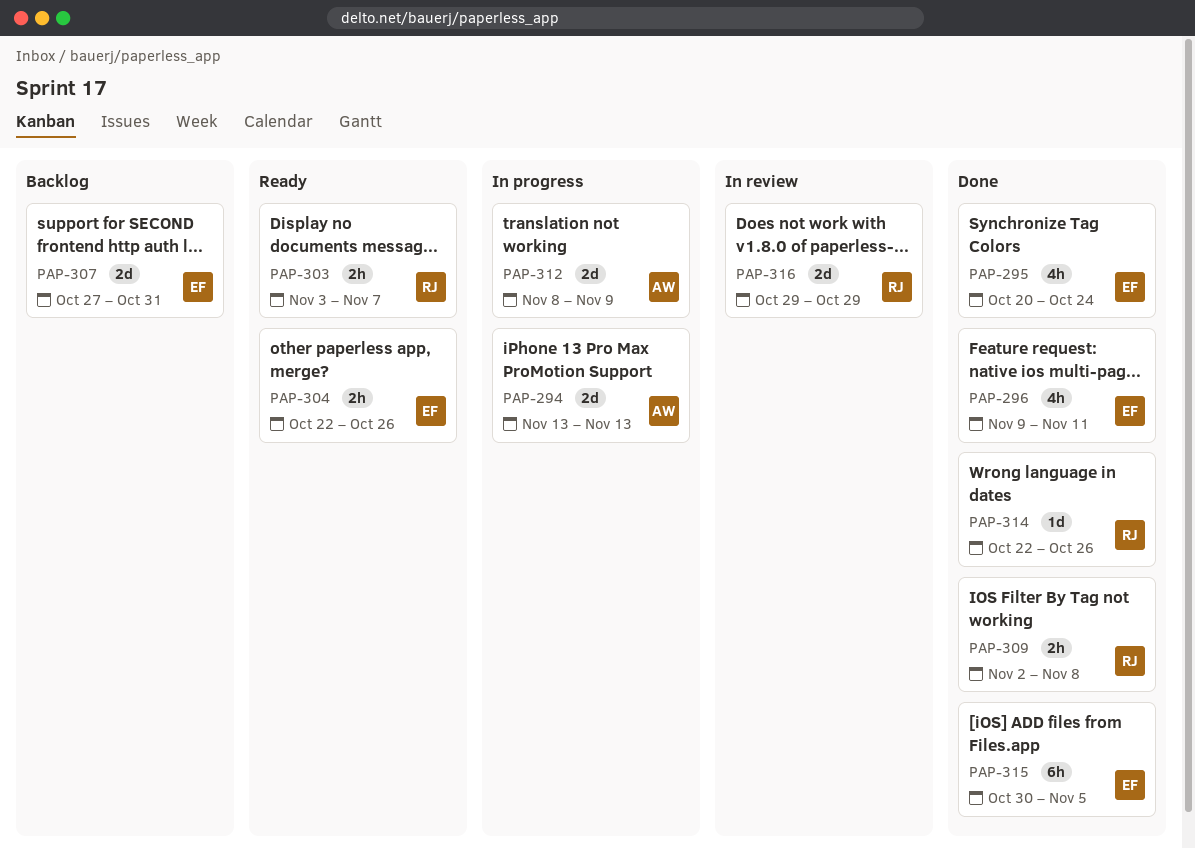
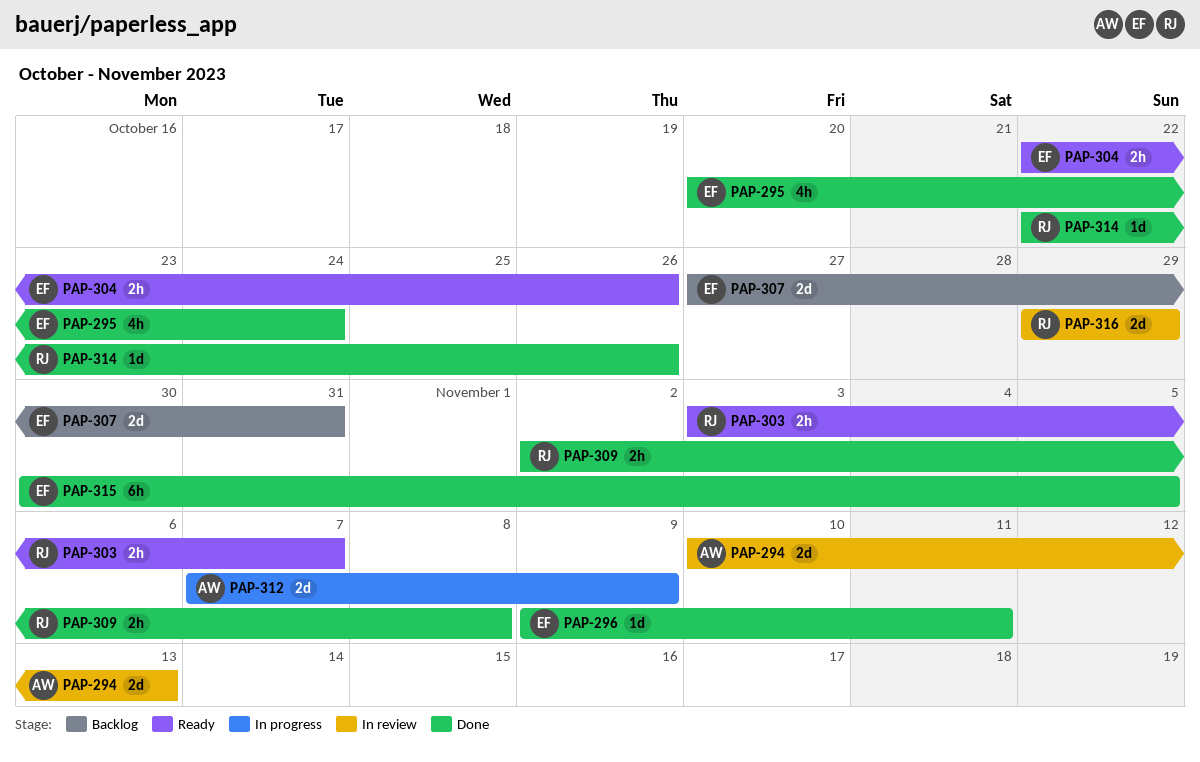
PAP-294, status: In progress -> In review
PAP-294, start: Nov 13 -> Nov 10
PAP-296, estimate: 4h -> 1d
PAP-312, start: Nov 8 -> Nov 7

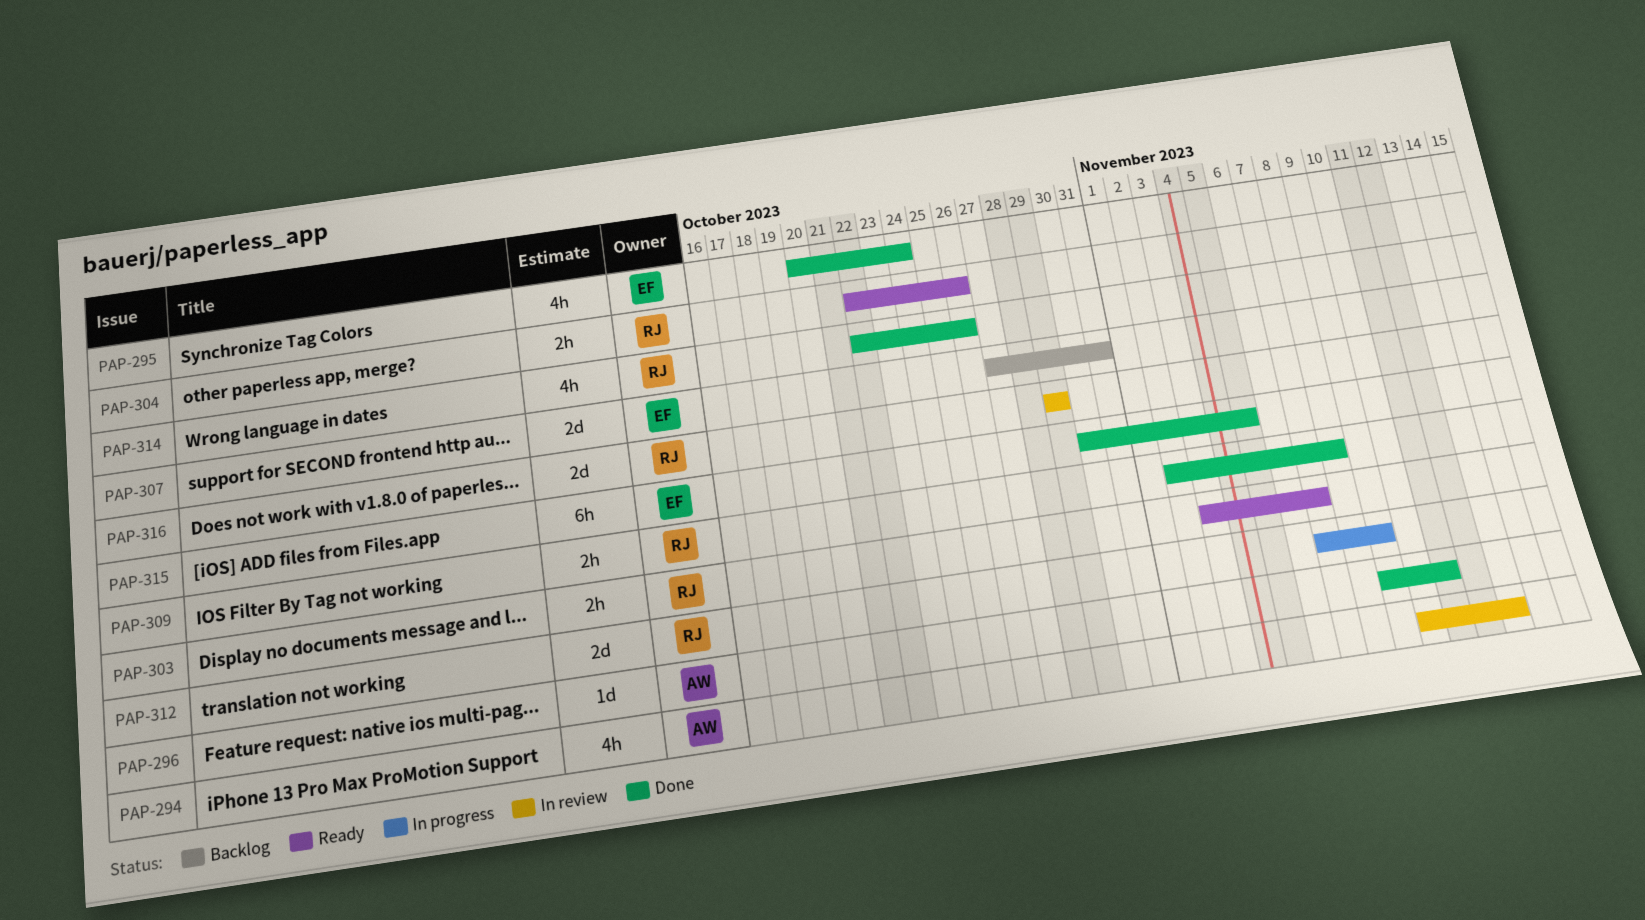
PAP-294, estimate: 2d -> 4h
PAP-296, owner: EF -> AW
PAP-304, owner: EF -> RJ
PAP-312, owner: AW -> RJ
PAP-314, estimate: 1d -> 4h

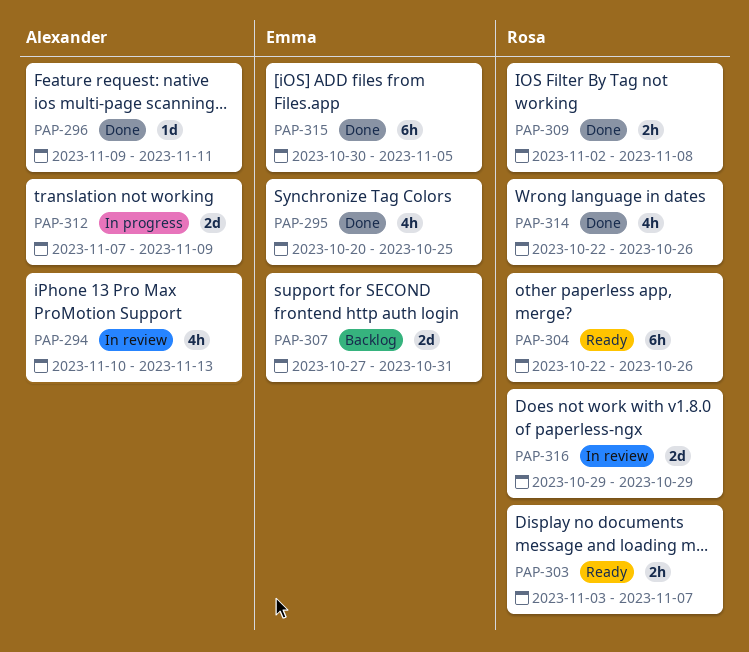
PAP-295, due: Oct 24 -> Oct 25
PAP-304, estimate: 2h -> 6h
PAP-312, owner: Rosa -> Alexander

